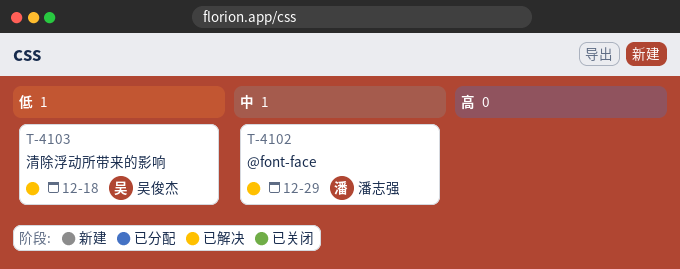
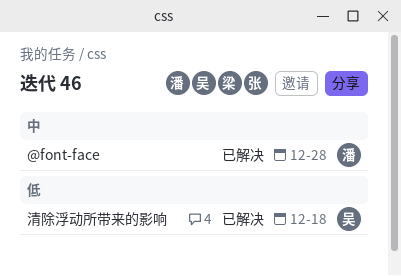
@font-face, due: Dec 29 -> Dec 28

